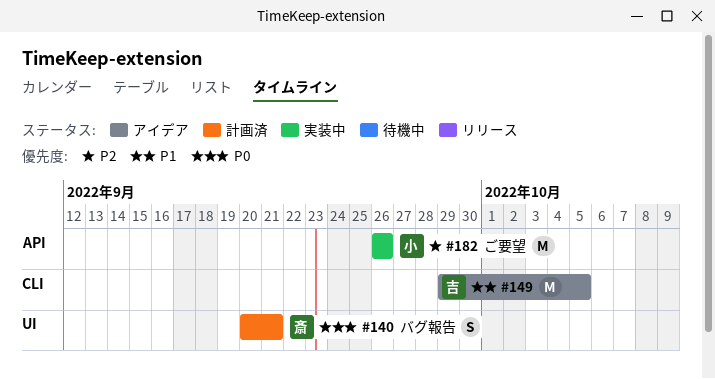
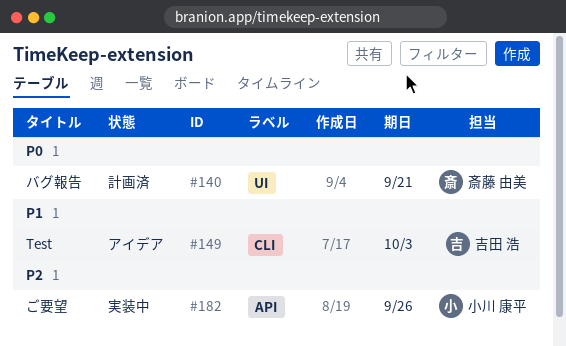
#149, due: Oct 5 -> Oct 3

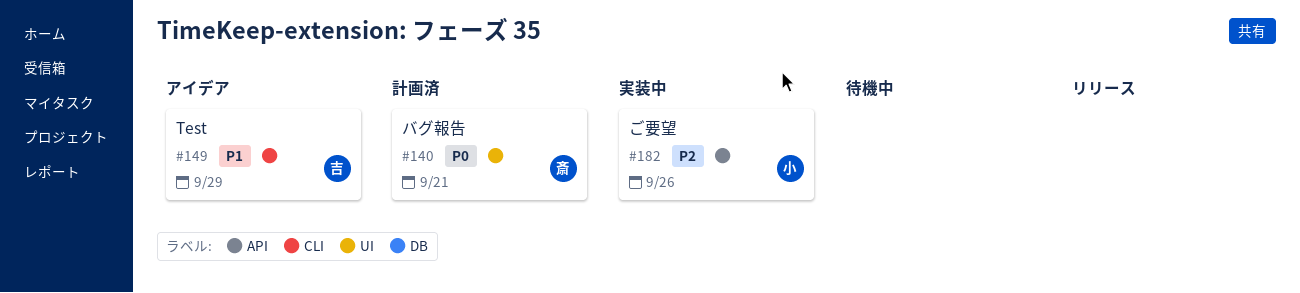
#149, due: Oct 3 -> Sep 29

